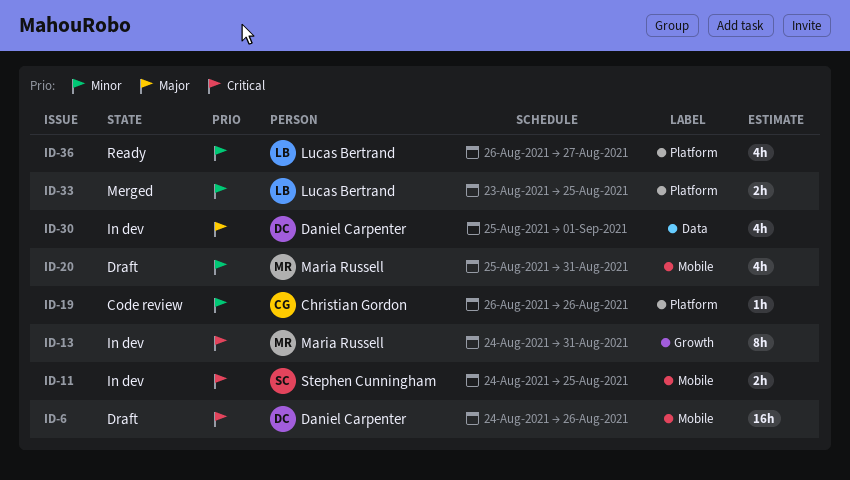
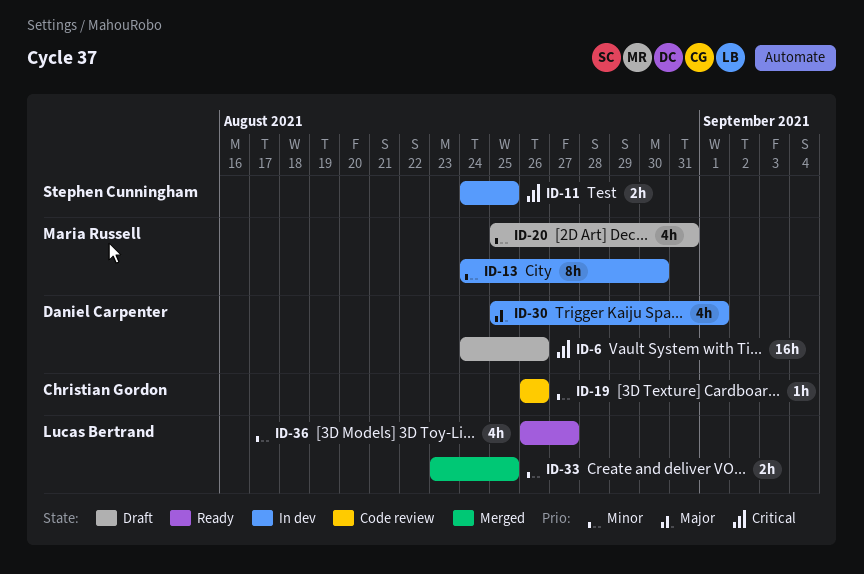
ID-13, priority: Critical -> Minor
ID-13, due: Aug 31 -> Aug 30

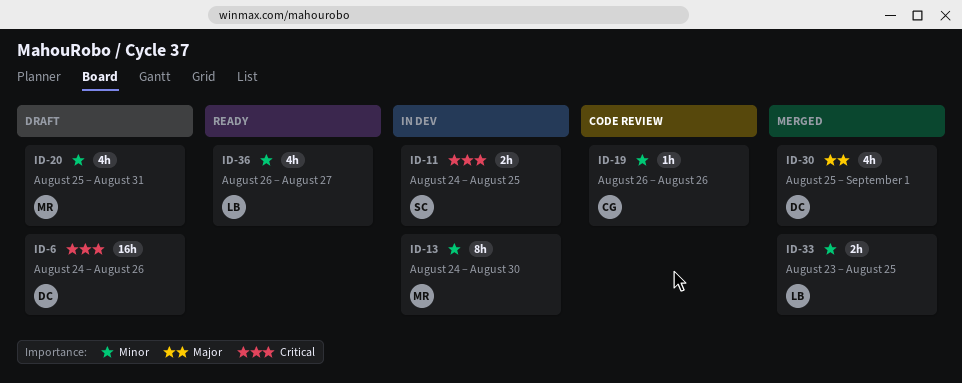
ID-30, status: In dev -> Merged

